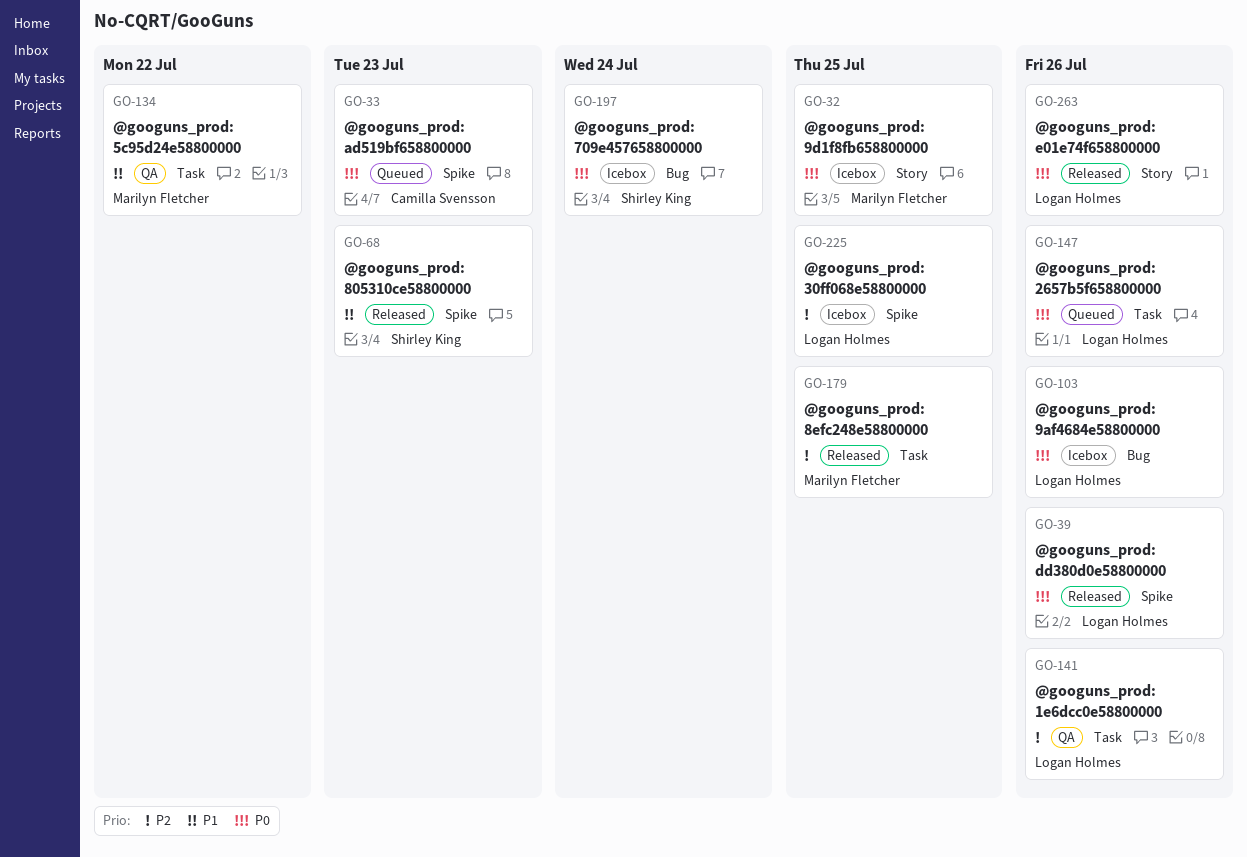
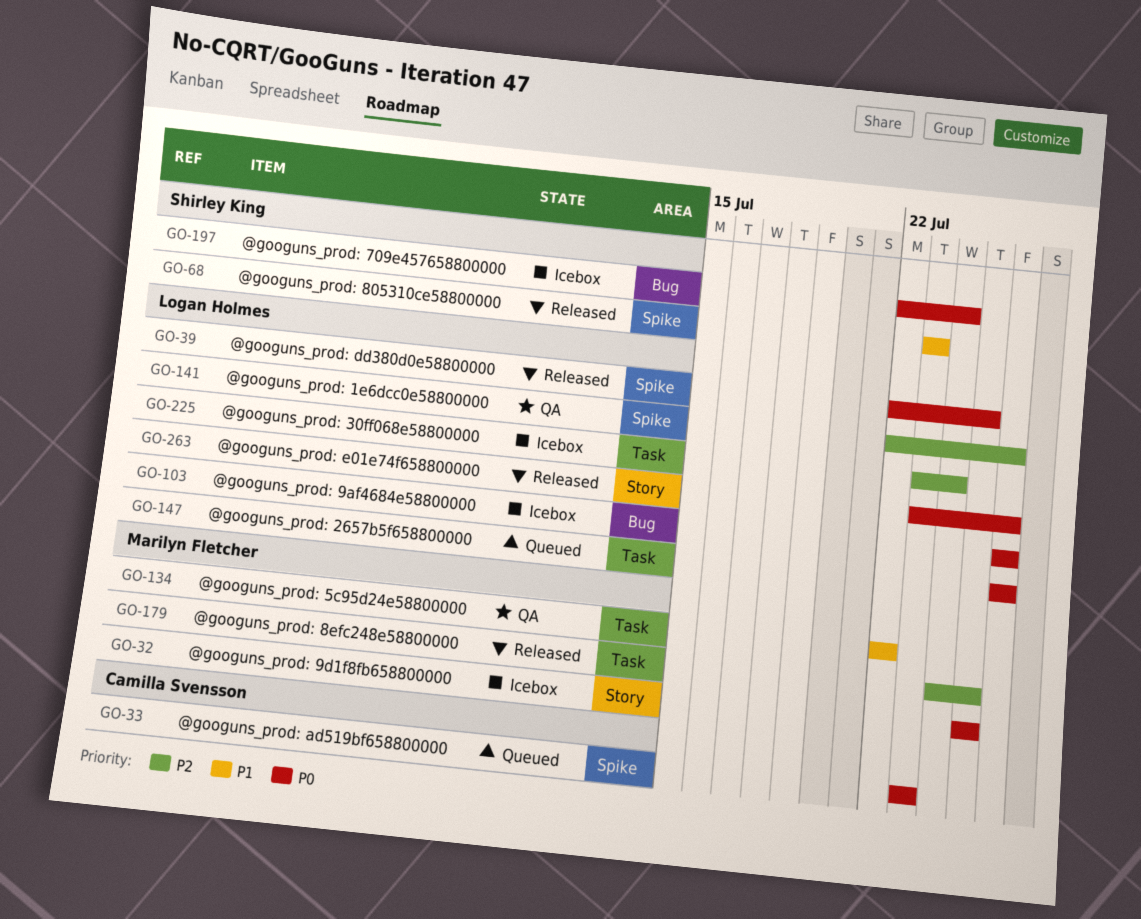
GO-39, due: Jul 26 -> Jul 25
GO-141, label: Task -> Spike
GO-225, label: Spike -> Task
GO-225, due: Jul 25 -> Jul 24

